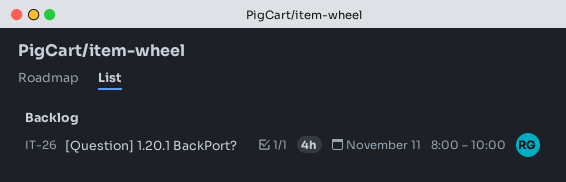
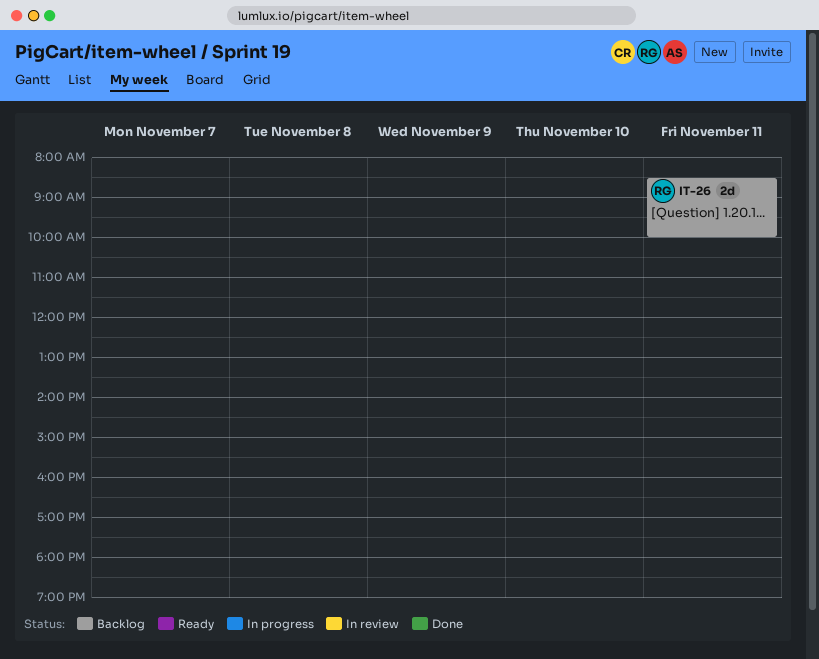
IT-26, estimate: 4h -> 2d
IT-26, begins: 08:00 -> 08:30

